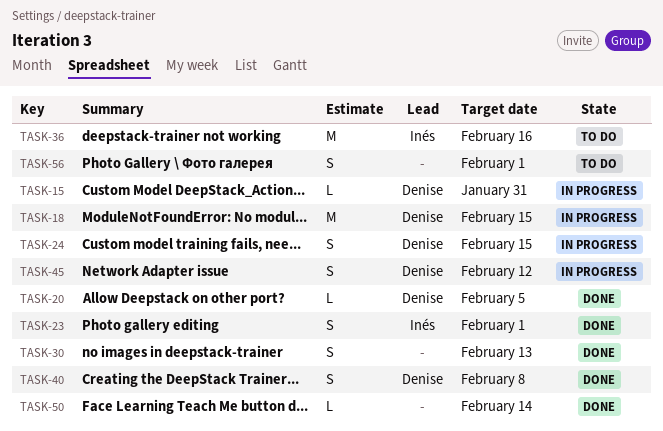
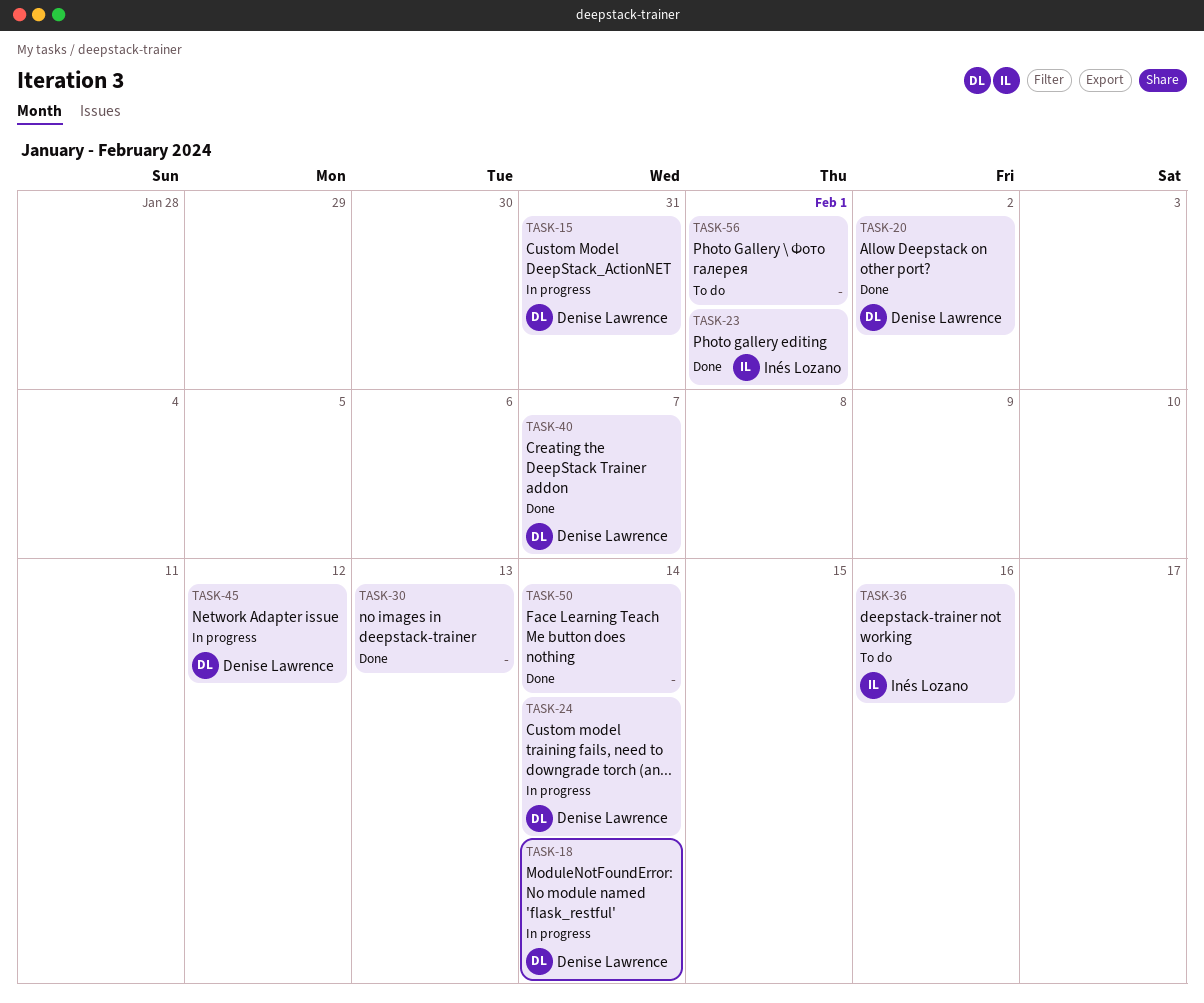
TASK-18, due: Feb 15 -> Feb 14
TASK-20, due: Feb 5 -> Feb 2
TASK-24, due: Feb 15 -> Feb 14
TASK-40, due: Feb 8 -> Feb 7

